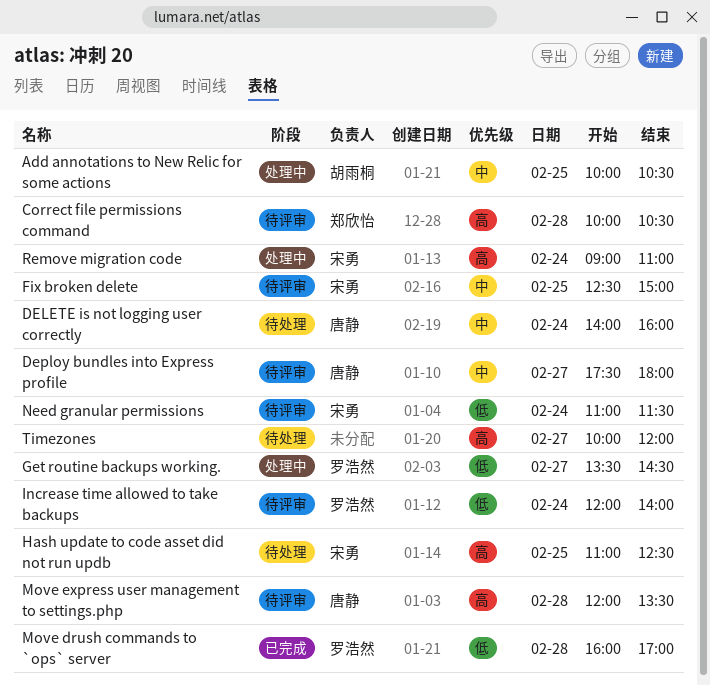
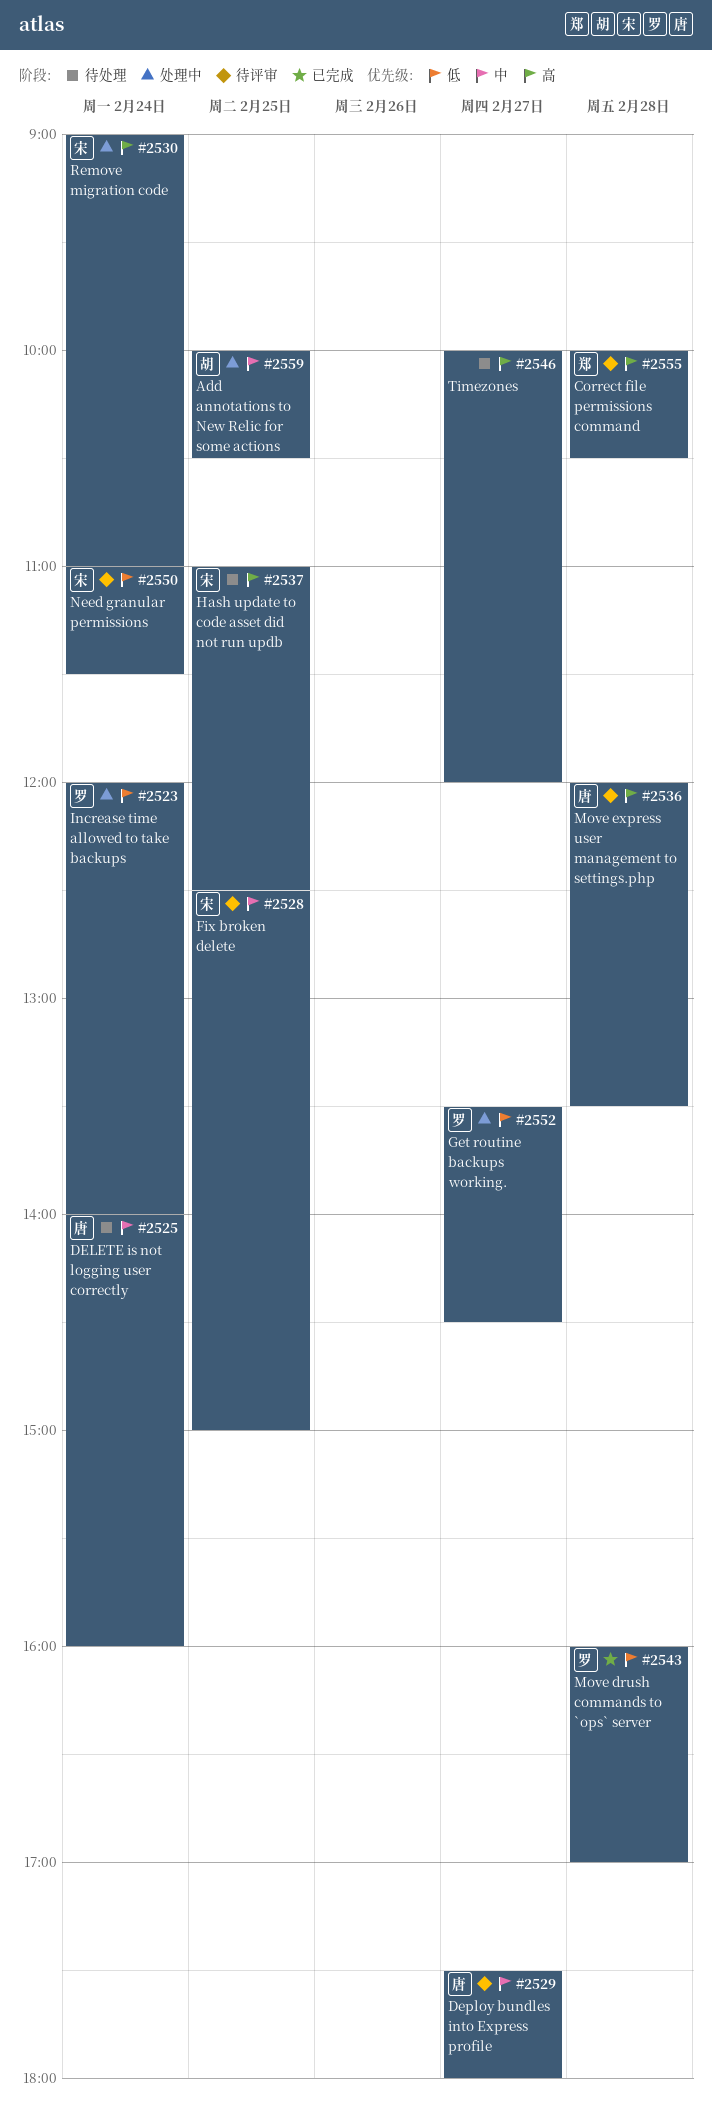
Increase time allowed to take backups, status: 待评审 -> 处理中

